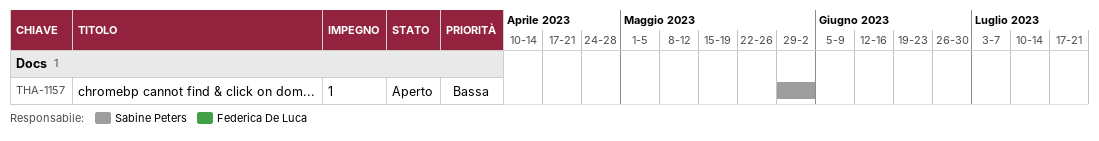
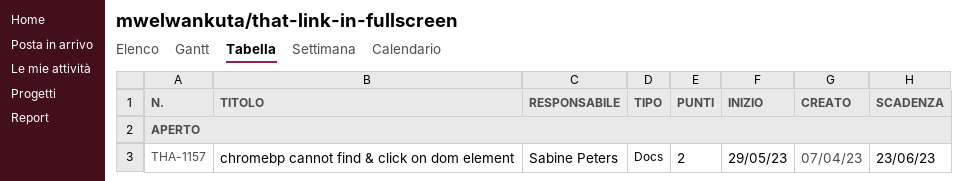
THA-1157, estimate: 1 -> 2
THA-1157, due: Jun 2 -> Jun 23

